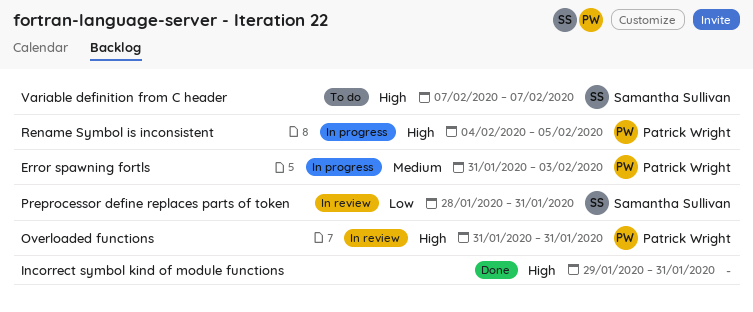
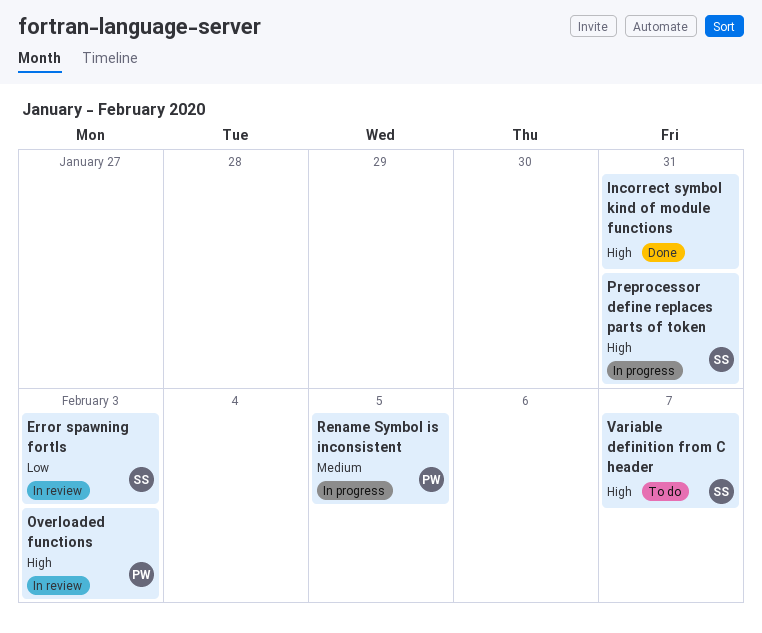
Error spawning fortls, status: In progress -> In review
Error spawning fortls, owner: Patrick Wright -> Samantha Sullivan
Error spawning fortls, priority: Medium -> Low
Overloaded functions, due: Jan 31 -> Feb 3
Preprocessor define replaces parts of token, status: In review -> In progress
Preprocessor define replaces parts of token, priority: Low -> High
Rename Symbol is inconsistent, priority: High -> Medium

